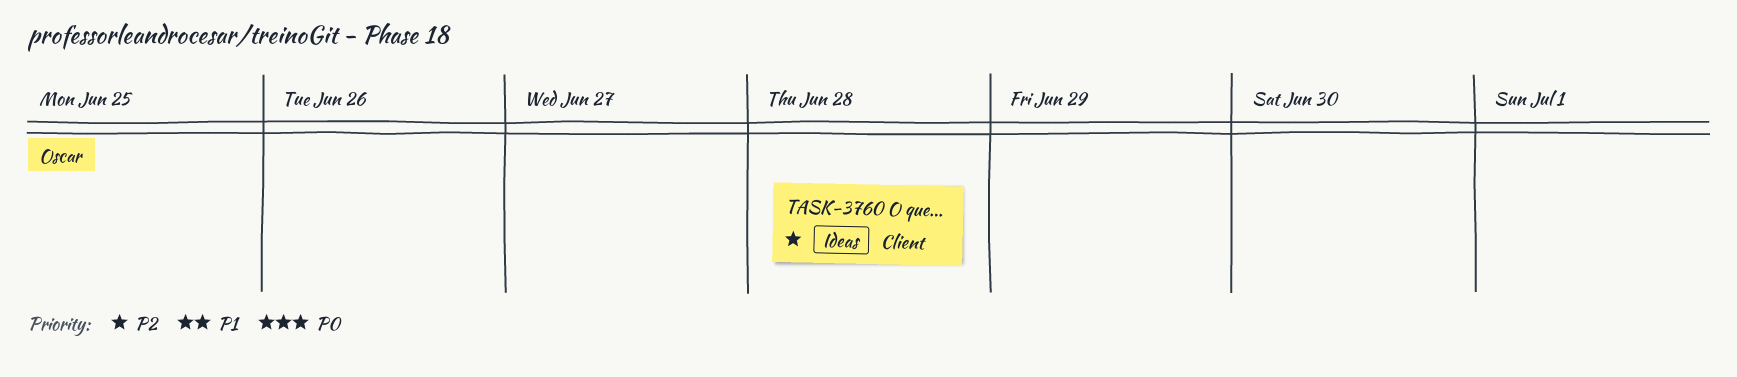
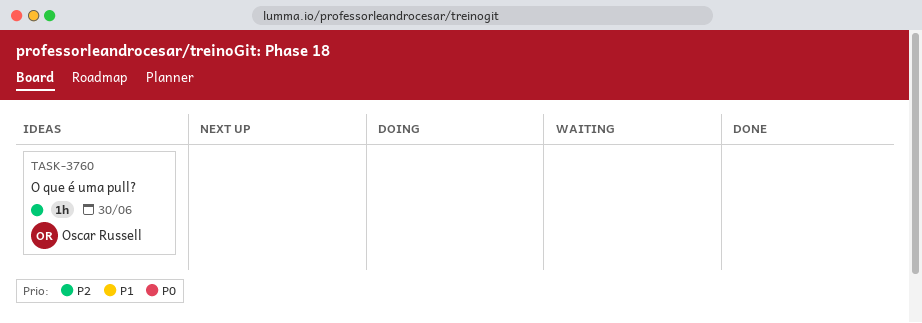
TASK-3760, due: Jun 28 -> Jun 30

